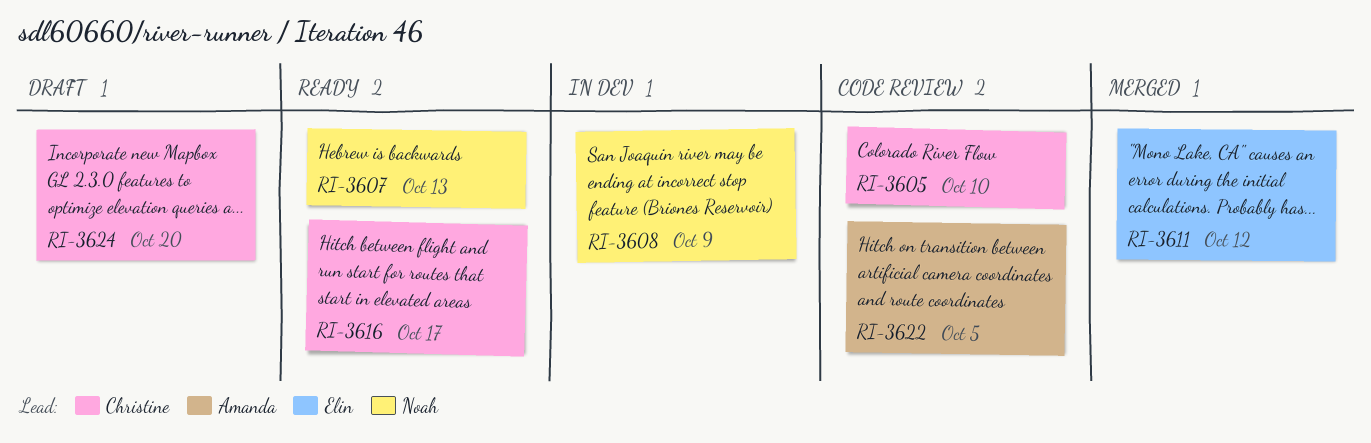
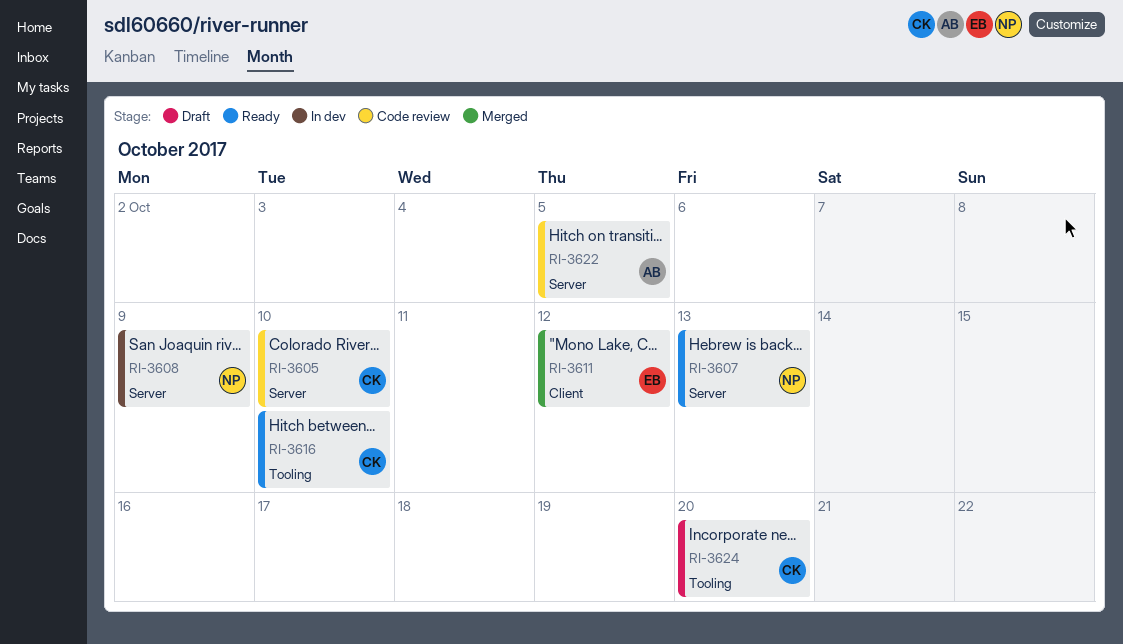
RI-3616, due: Oct 17 -> Oct 10

